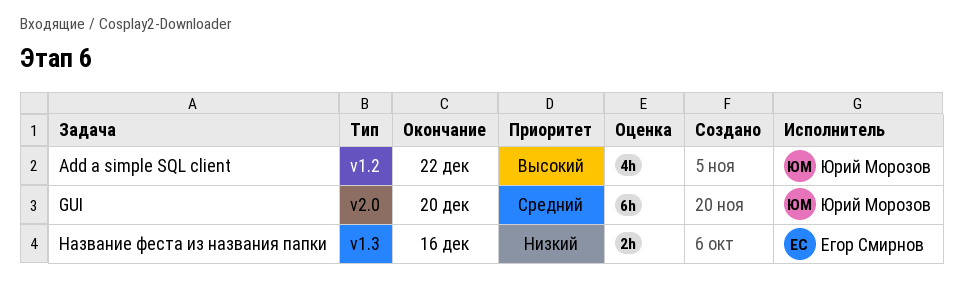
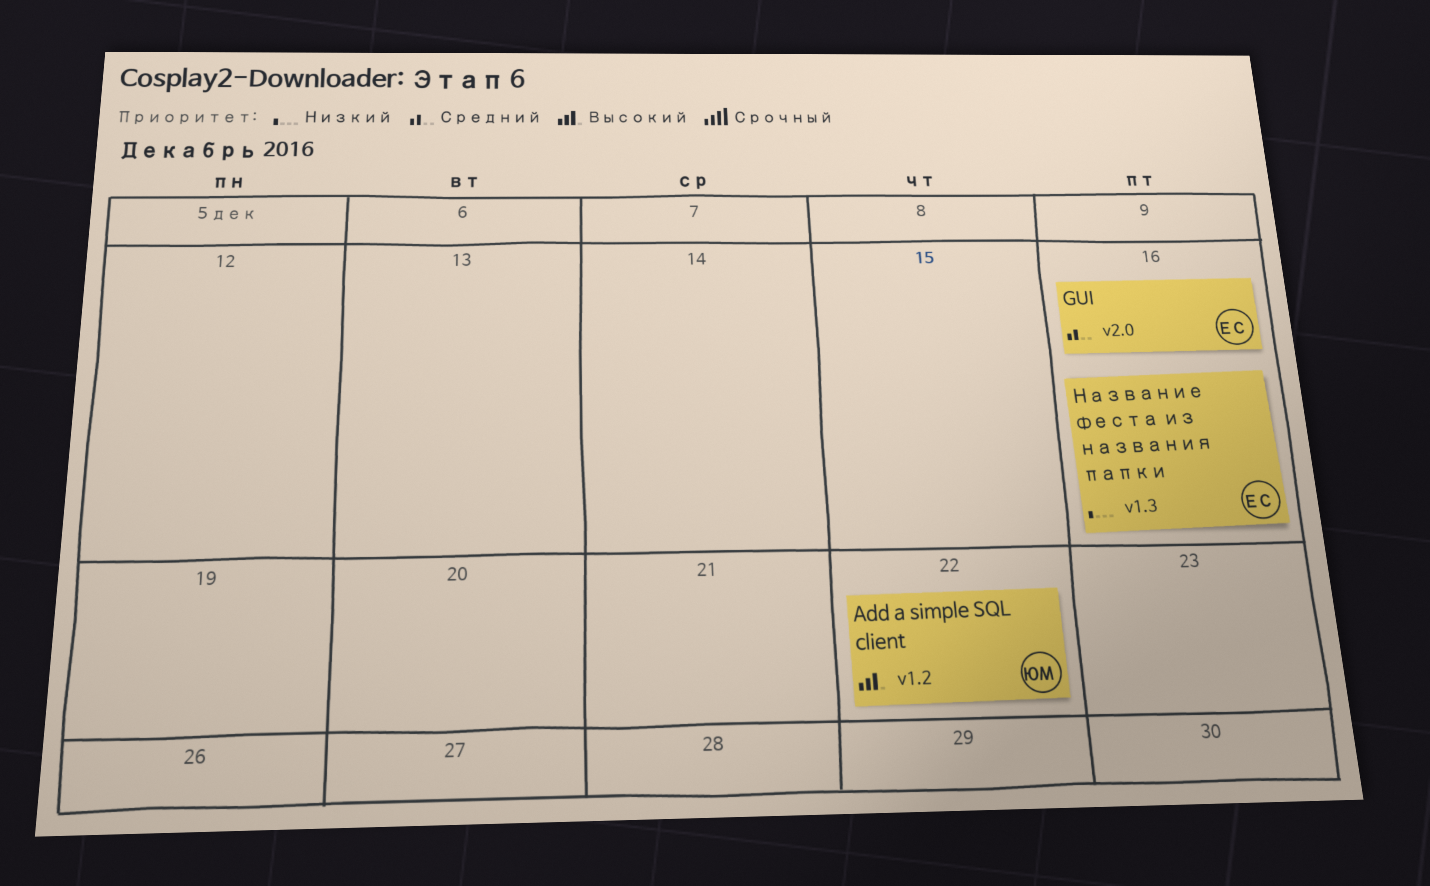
GUI, owner: Юрий Морозов -> Егор Смирнов
GUI, due: Dec 20 -> Dec 16

